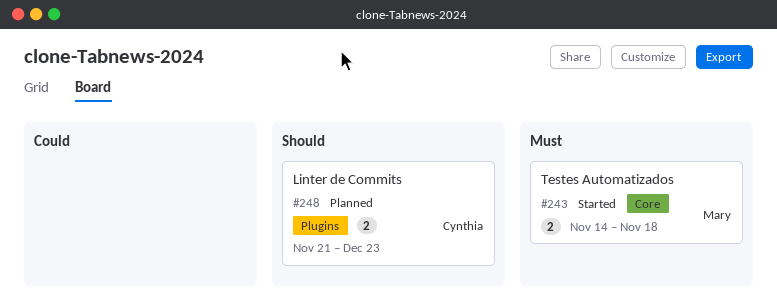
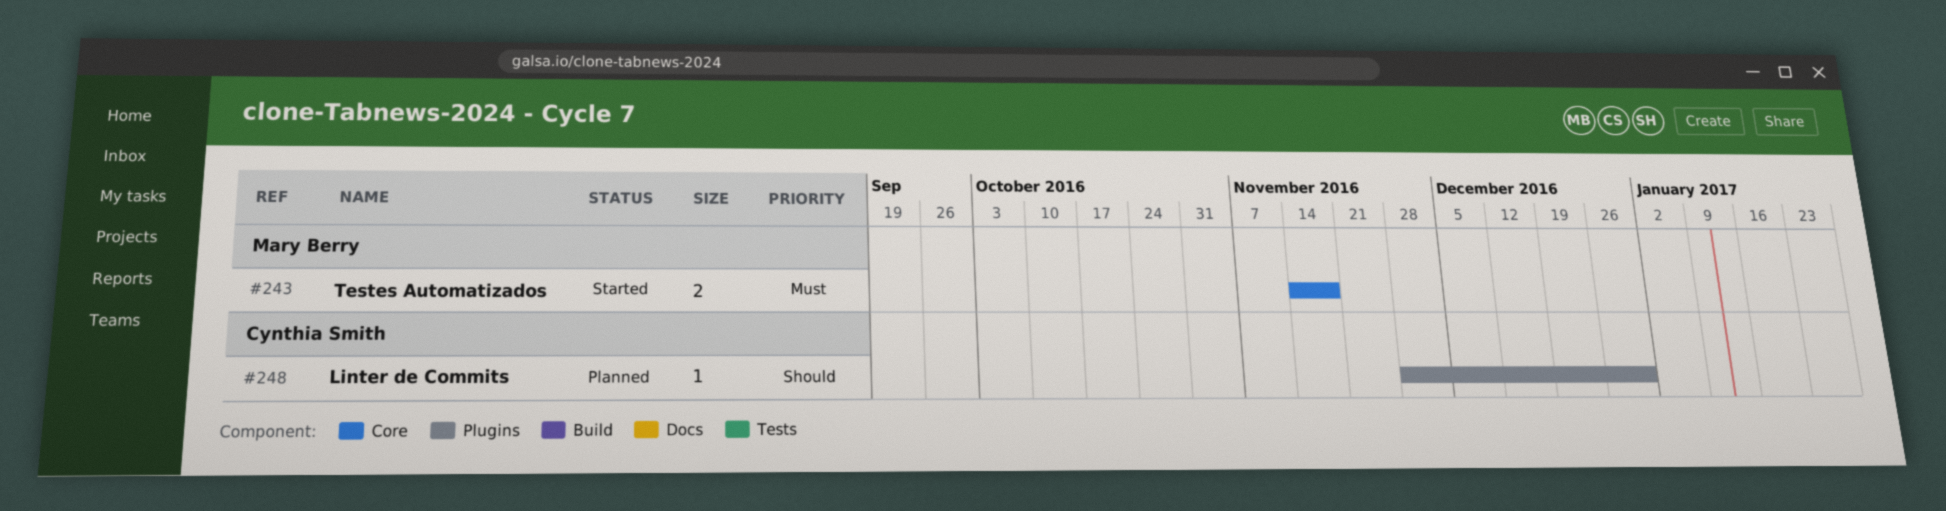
#248, estimate: 2 -> 1
#248, start: Nov 21 -> Nov 28
#248, due: Dec 23 -> Dec 30

